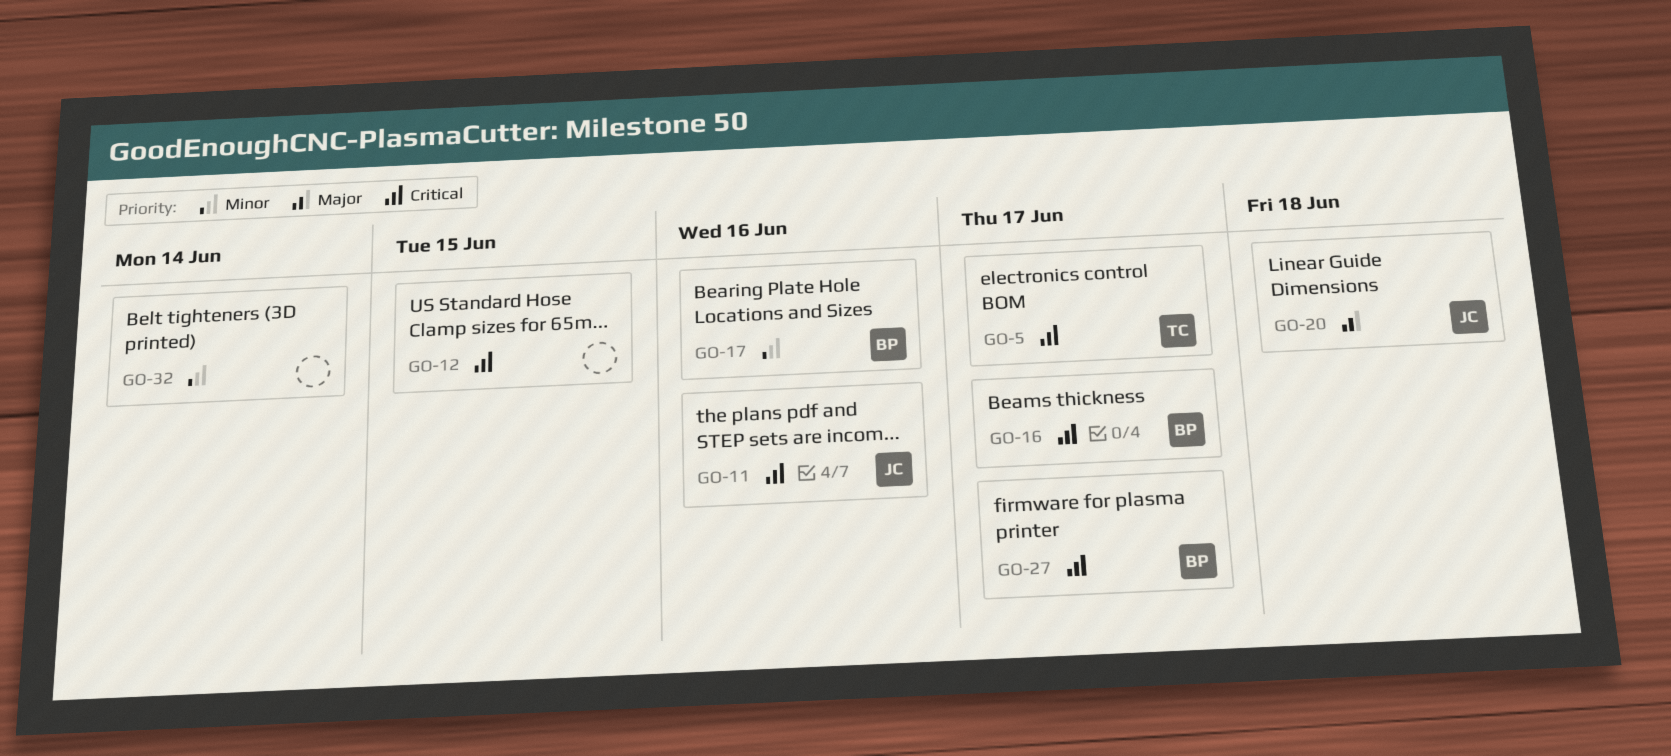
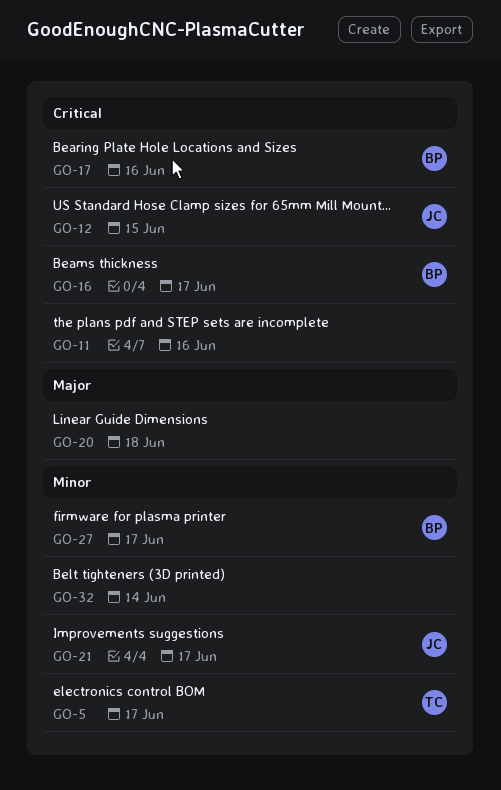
GO-5, priority: Critical -> Minor
GO-11, owner: JC -> none
GO-12, owner: none -> JC
GO-17, priority: Minor -> Critical
GO-20, owner: JC -> none
GO-21: none -> present
GO-27, priority: Critical -> Minor

